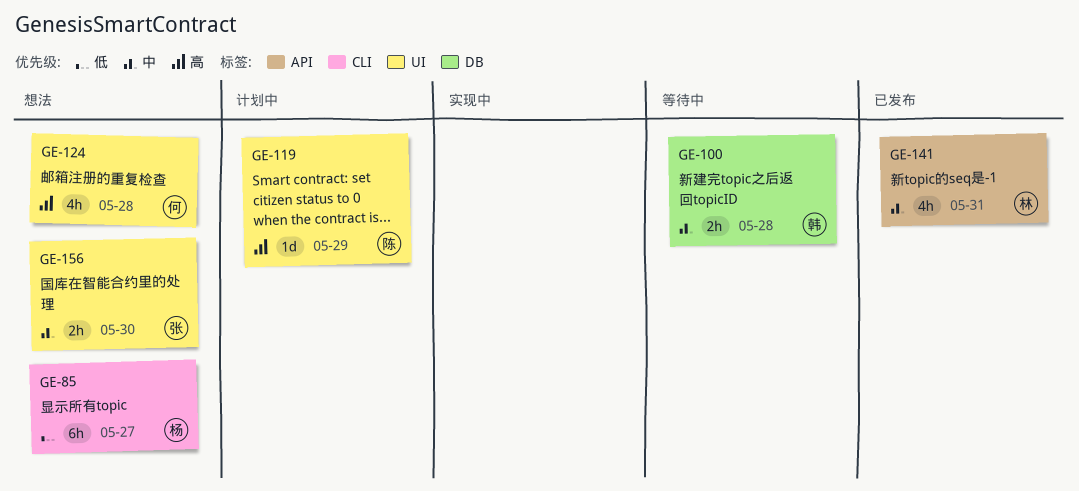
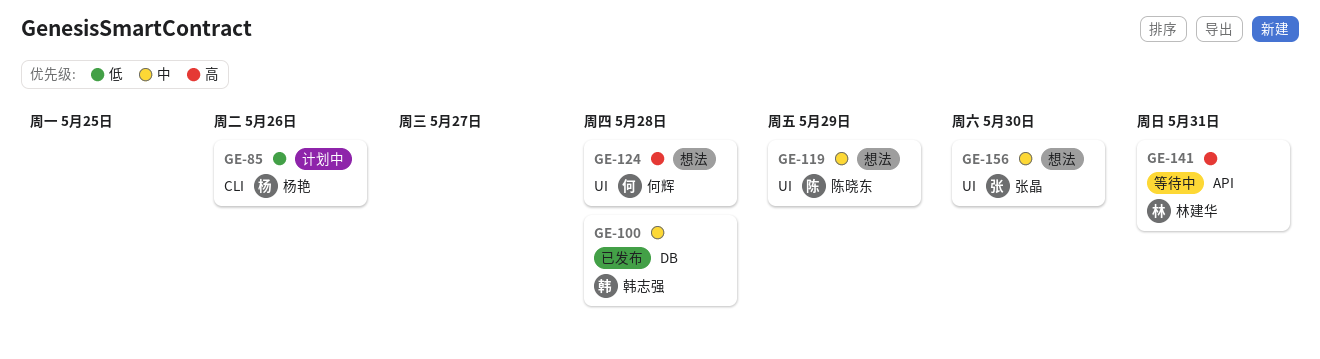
GE-85, status: 想法 -> 计划中
GE-85, due: May 27 -> May 26
GE-100, status: 等待中 -> 已发布
GE-119, status: 计划中 -> 想法
GE-119, priority: 高 -> 中
GE-141, status: 已发布 -> 等待中
GE-141, priority: 中 -> 高

